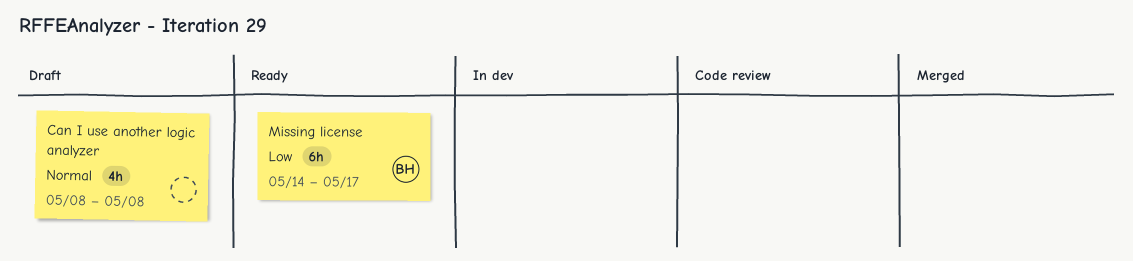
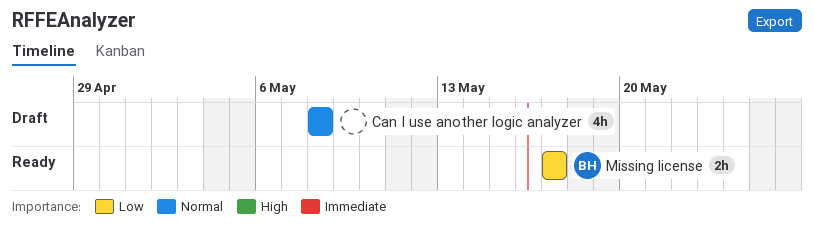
Missing license, estimate: 6h -> 2h
Missing license, start: May 14 -> May 17

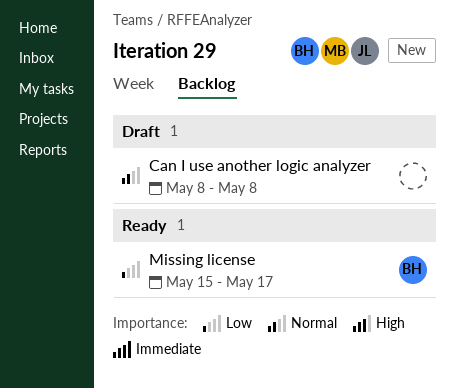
Missing license, start: May 17 -> May 15

